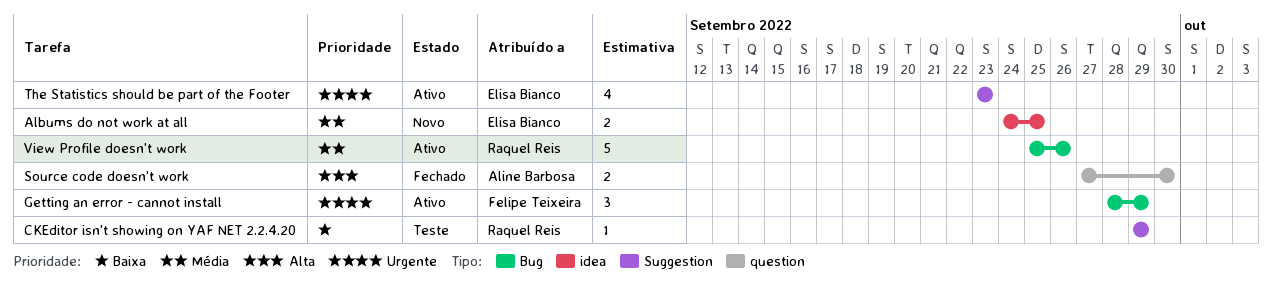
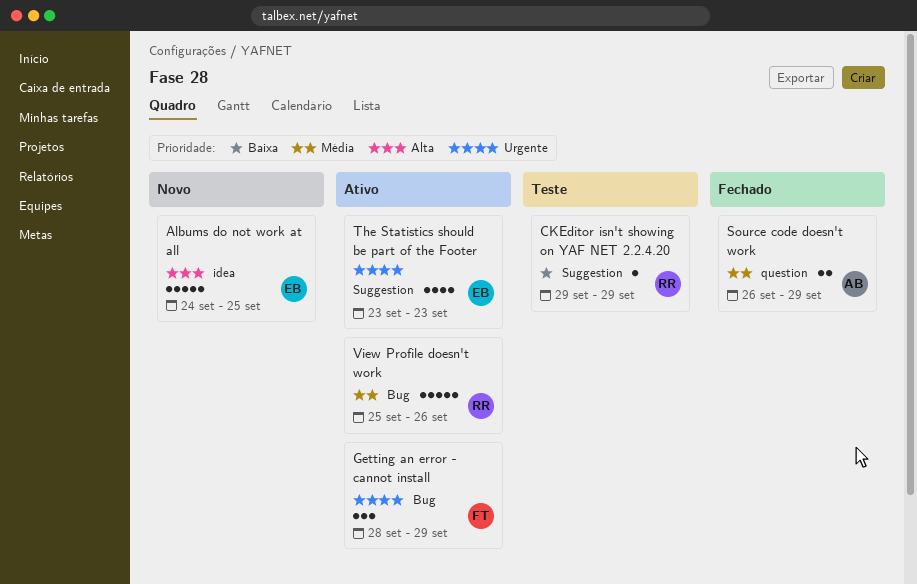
Albums do not work at all, priority: Média -> Alta
Albums do not work at all, estimate: 2 -> 5
Source code doesn't work, priority: Alta -> Média
Source code doesn't work, start: Sep 27 -> Sep 26
Source code doesn't work, due: Sep 30 -> Sep 29

